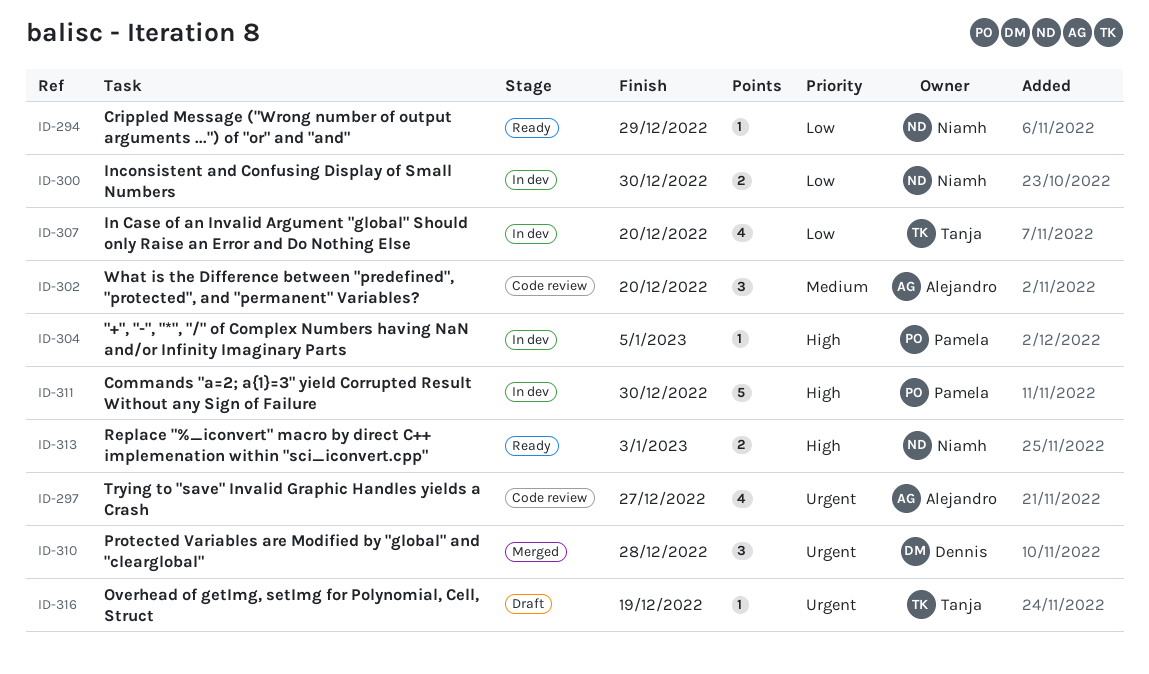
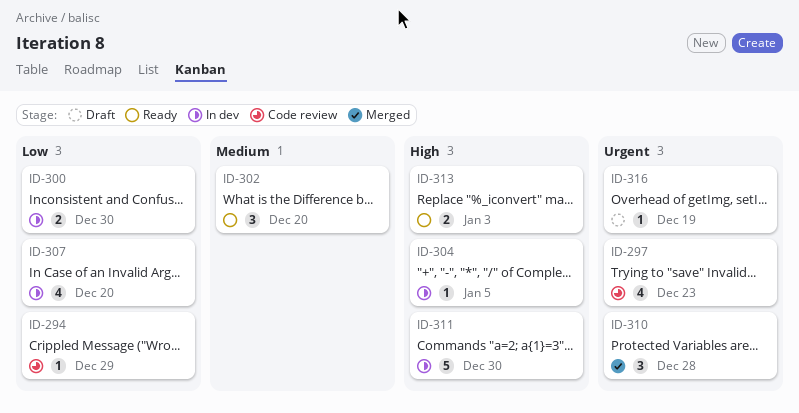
ID-294, status: Ready -> Code review
ID-297, due: Dec 27 -> Dec 23
ID-302, status: Code review -> Ready

